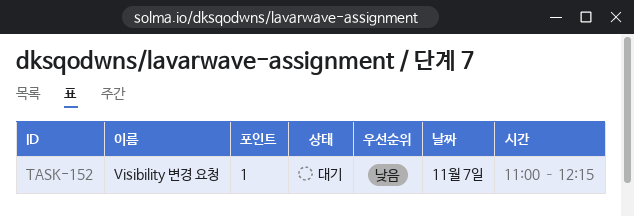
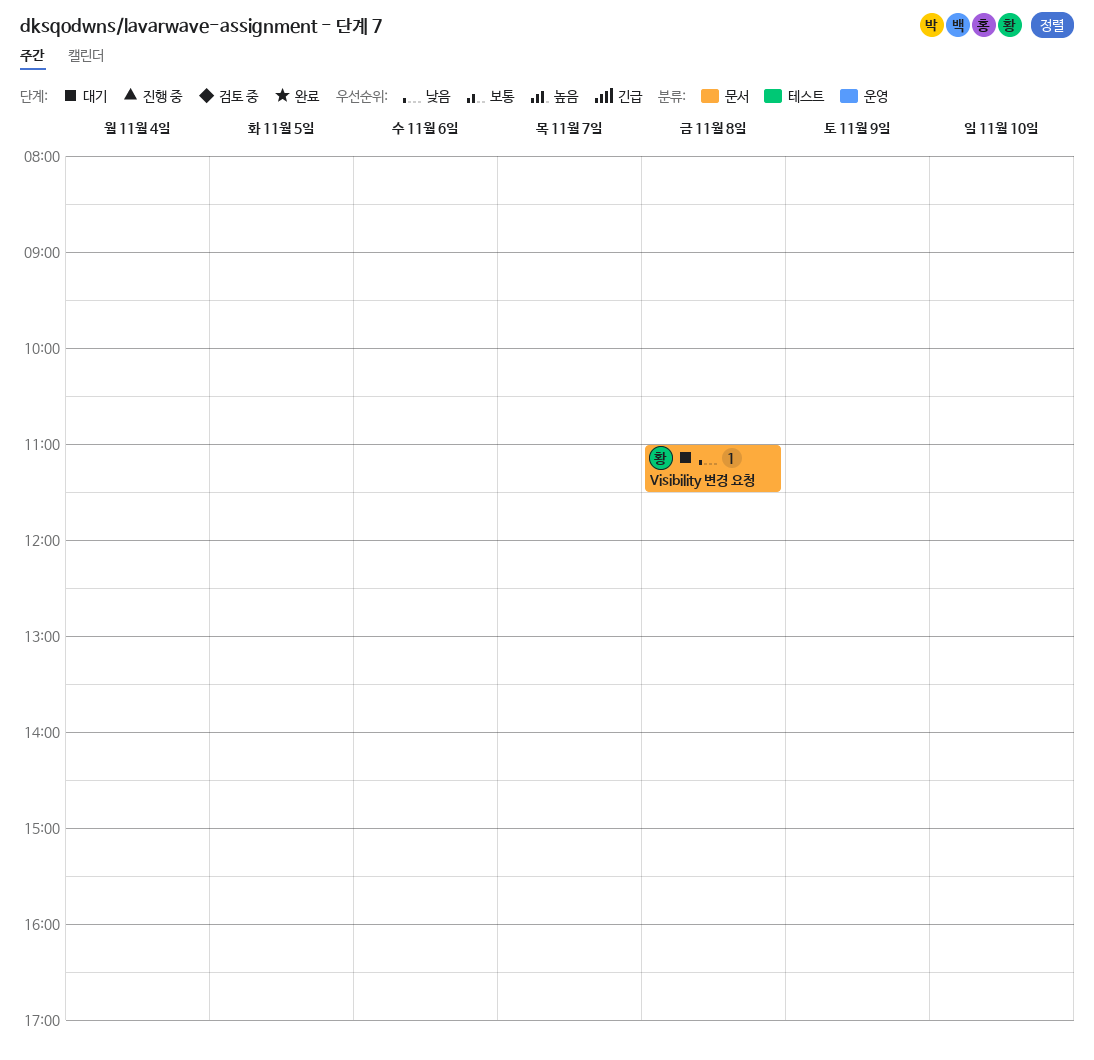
Visibility 변경 요청, day: Nov 7 -> Nov 8
Visibility 변경 요청, ends: 12:15 -> 11:30

